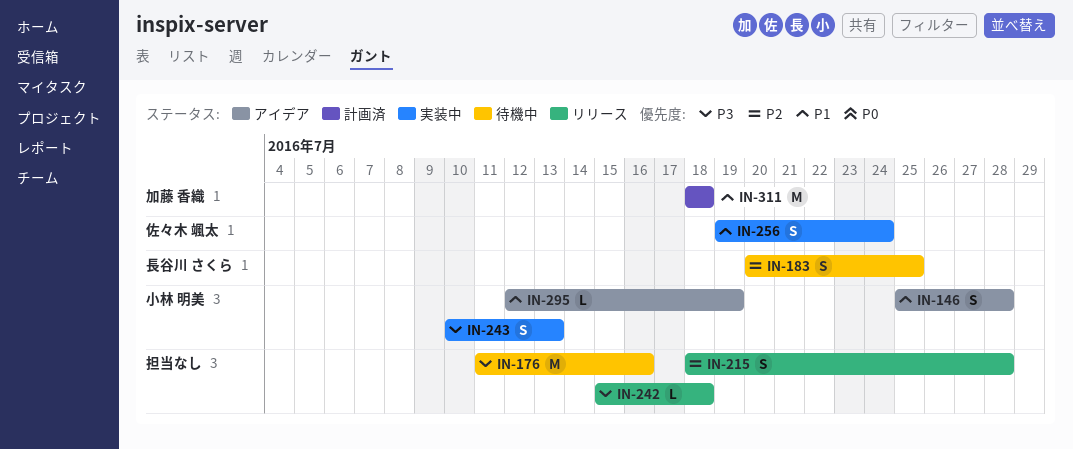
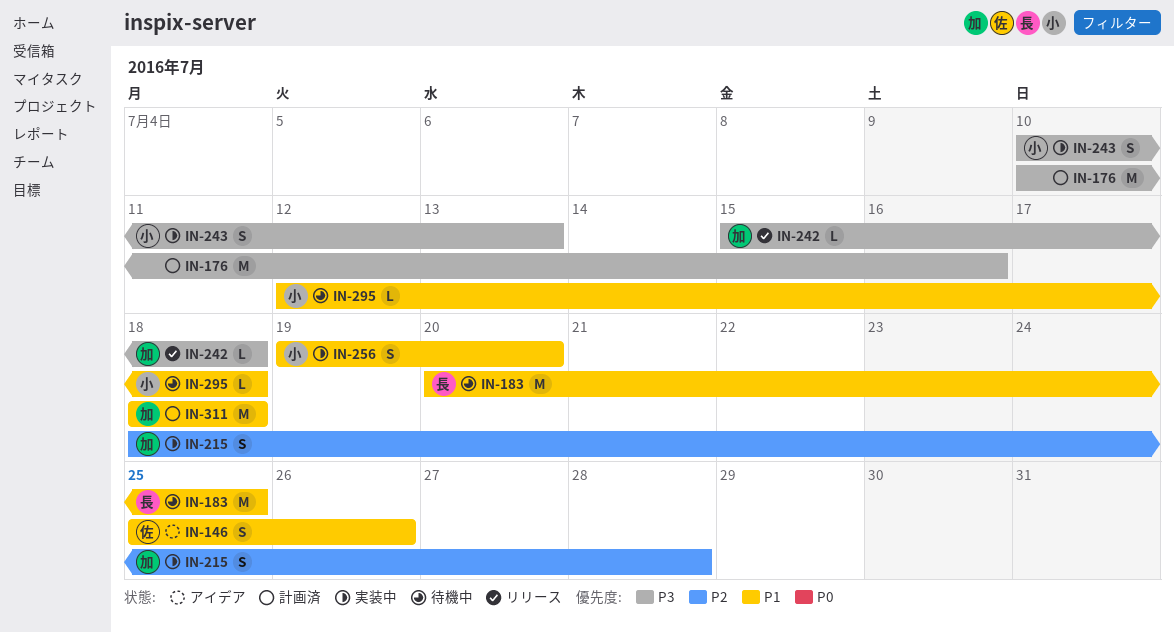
IN-146, owner: 小林 明美 -> 佐々木 颯太
IN-146, due: Jul 28 -> Jul 26
IN-176, status: 待機中 -> 計画済
IN-176, start: Jul 11 -> Jul 10
IN-183, priority: P2 -> P1
IN-183, estimate: S -> M
IN-215, status: リリース -> 実装中
IN-215, owner: none -> 加藤 香織
IN-242, owner: none -> 加藤 香織
IN-256, owner: 佐々木 颯太 -> 小林 明美
IN-256, due: Jul 24 -> Jul 20
IN-295, status: アイデア -> 待機中
IN-295, due: Jul 19 -> Jul 18

